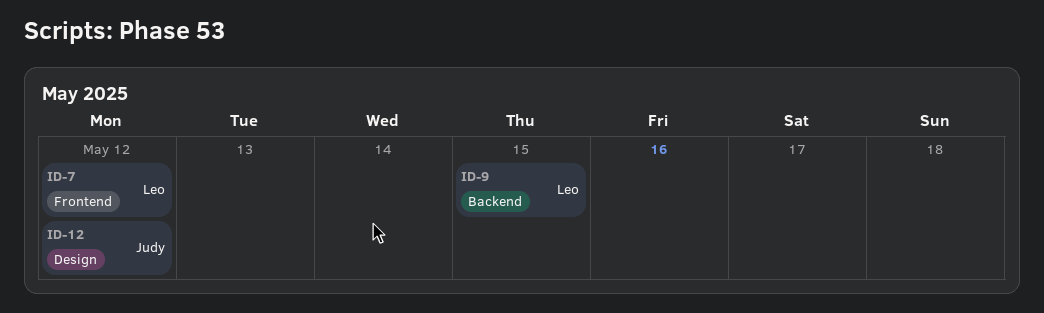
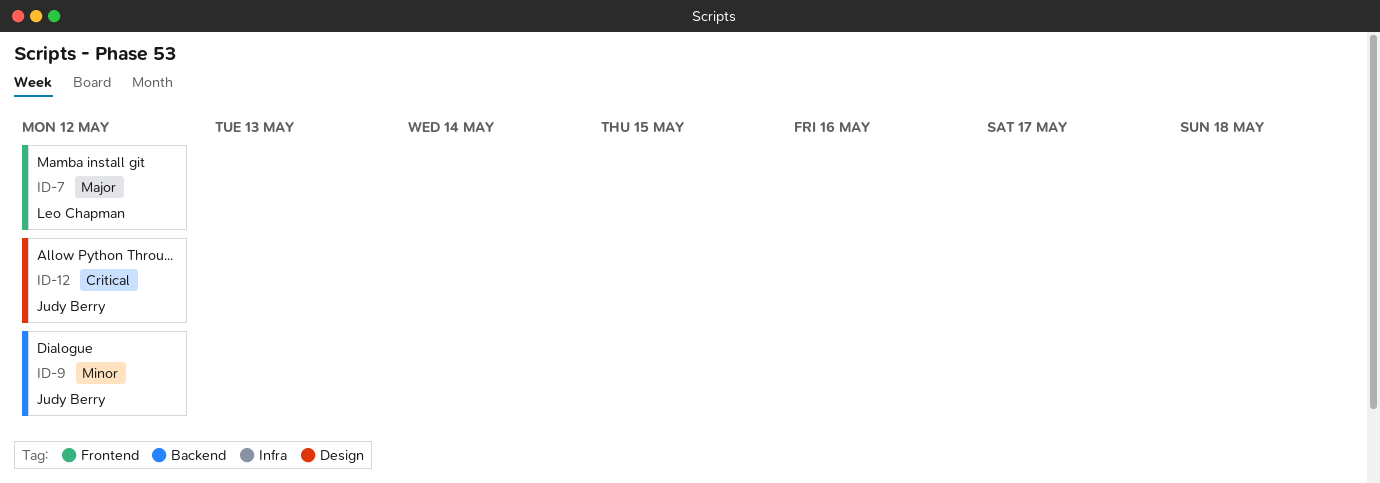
ID-9, owner: Leo Chapman -> Judy Berry
ID-9, due: May 15 -> May 12

